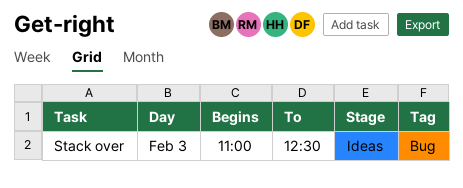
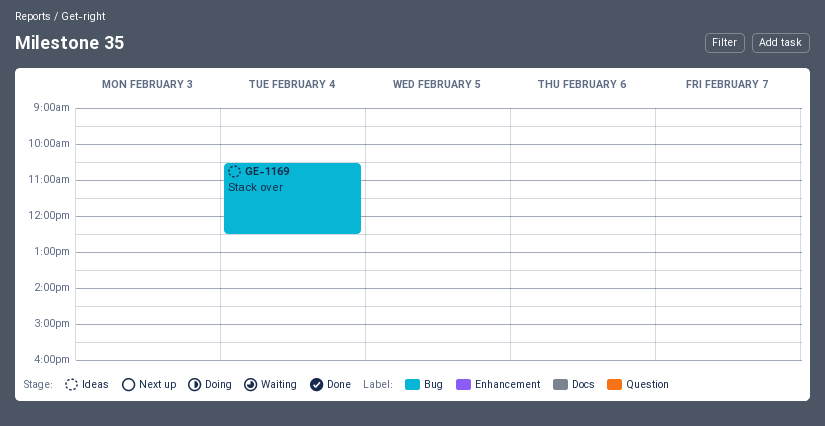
Stack over, day: Feb 3 -> Feb 4
Stack over, begins: 11:00 -> 10:30

